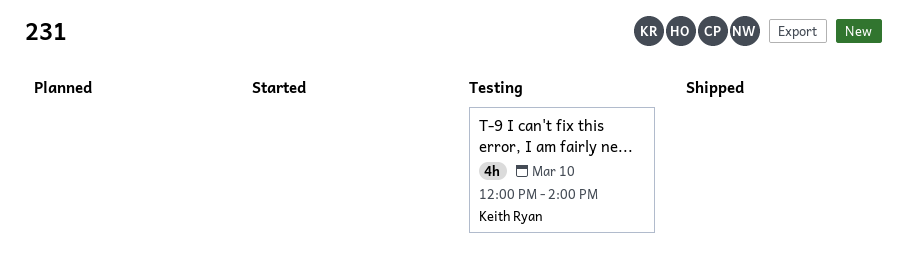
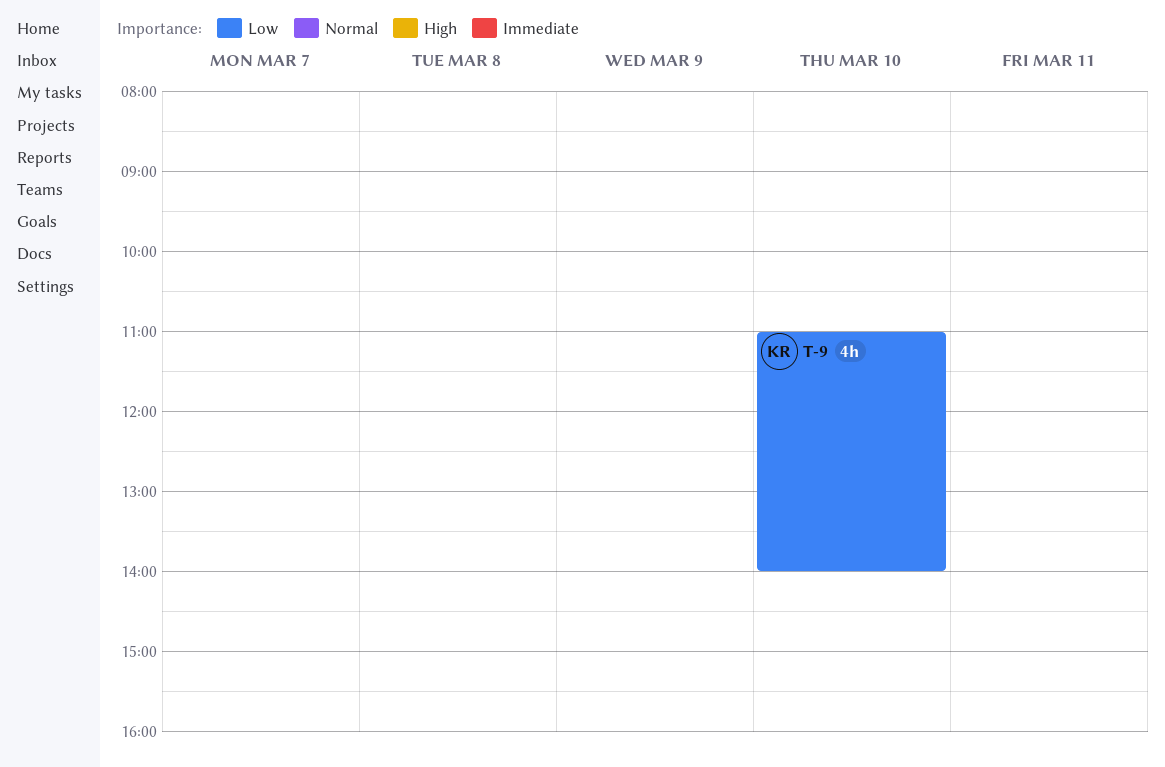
T-9, begins: 12:00 -> 11:00

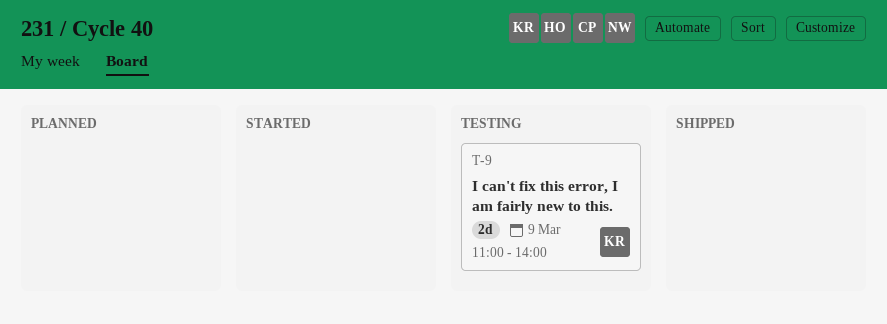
T-9, estimate: 4h -> 2d
T-9, day: Mar 10 -> Mar 9

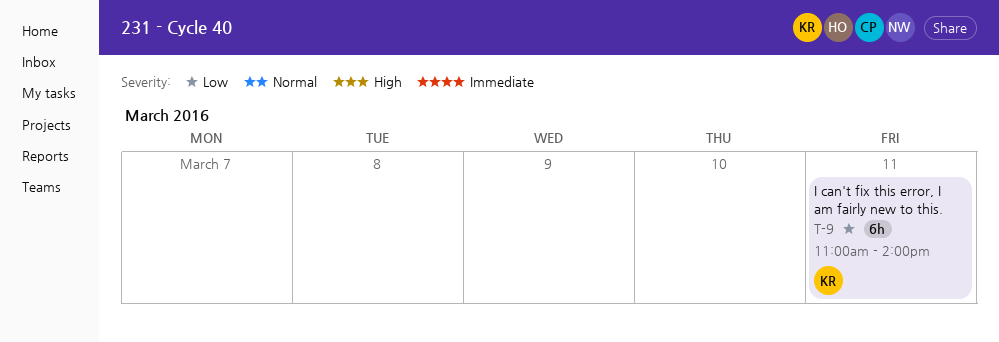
T-9, estimate: 2d -> 6h
T-9, day: Mar 9 -> Mar 11

